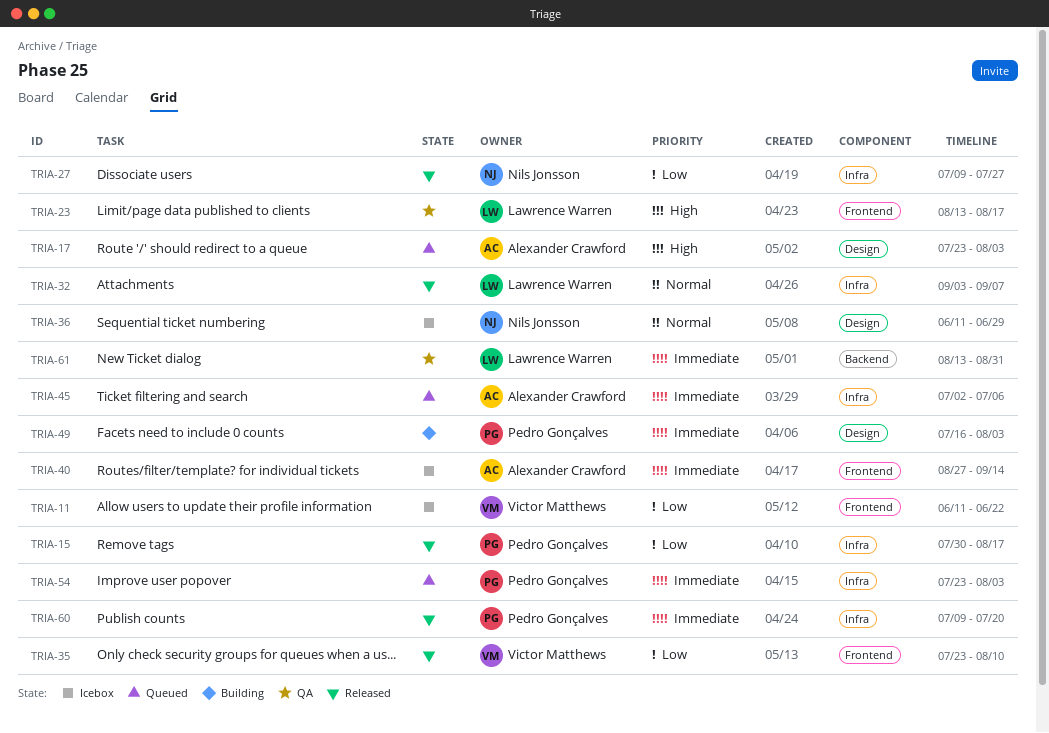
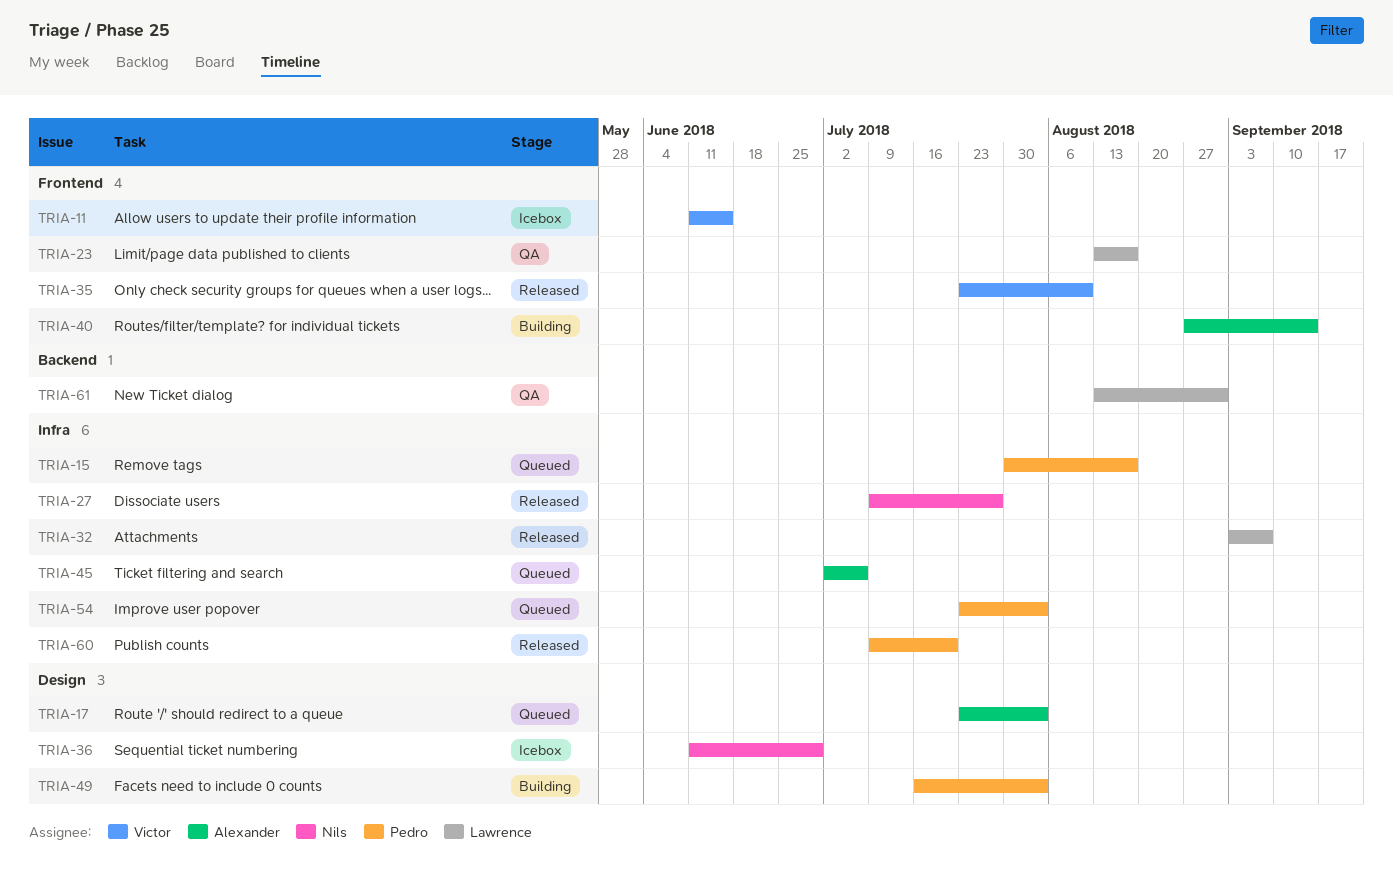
TRIA-11, due: Jun 22 -> Jun 15
TRIA-15, status: Released -> Queued
TRIA-40, status: Icebox -> Building

